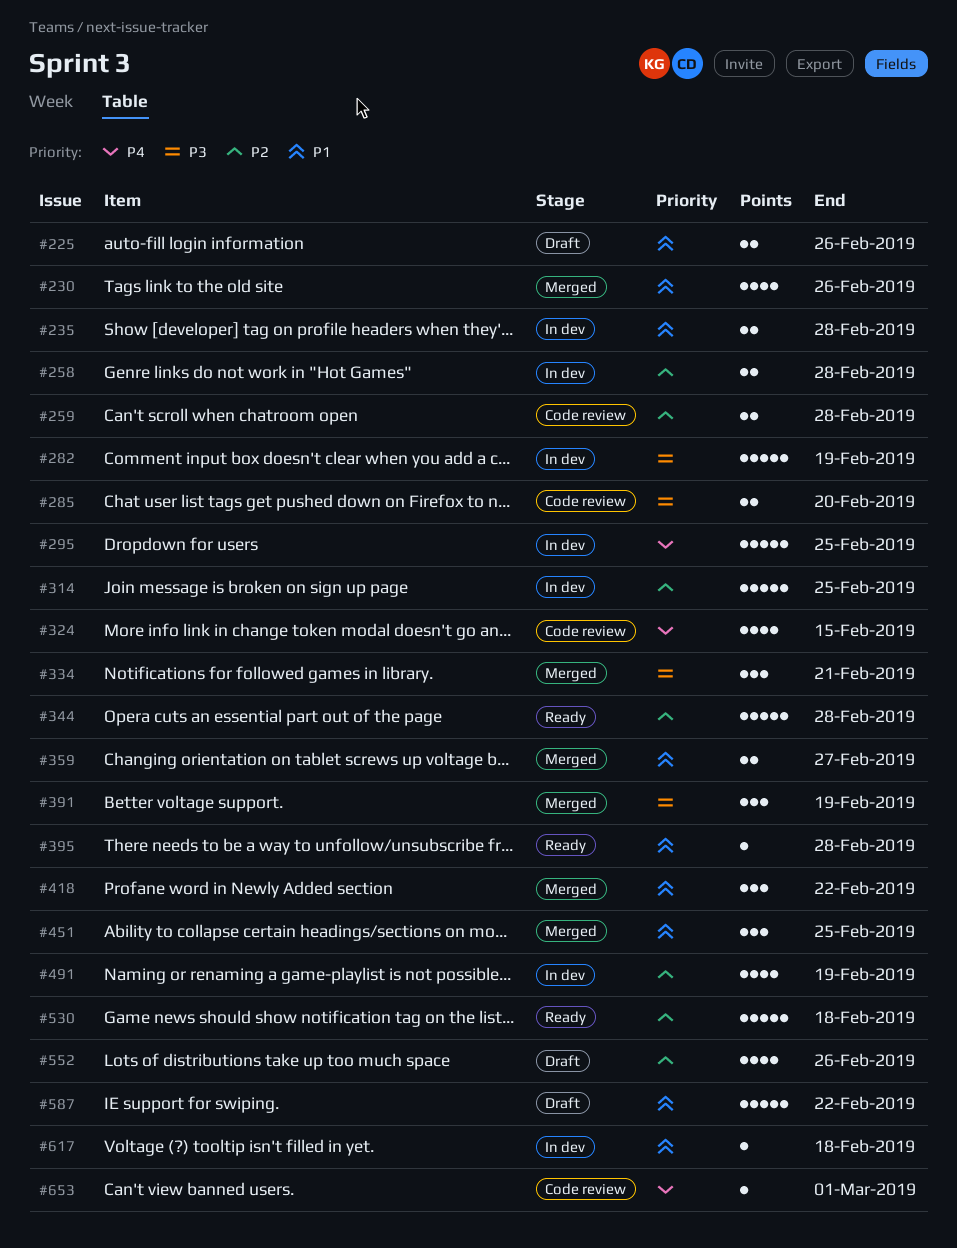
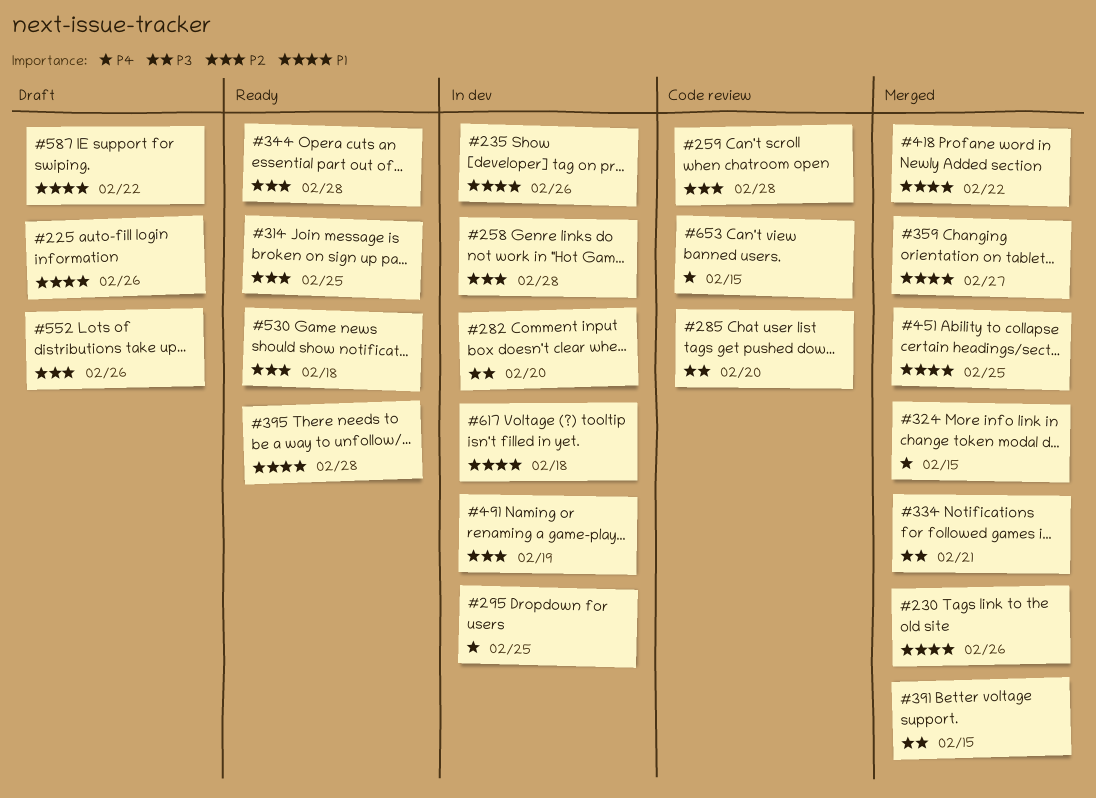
#235, due: Feb 28 -> Feb 26
#282, due: Feb 19 -> Feb 20
#314, status: In dev -> Ready
#324, status: Code review -> Merged
#391, due: Feb 19 -> Feb 15
#653, due: Mar 1 -> Feb 15

